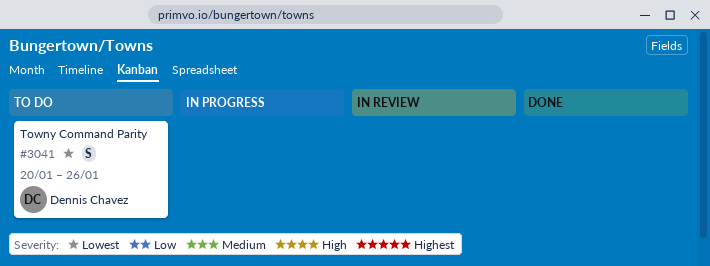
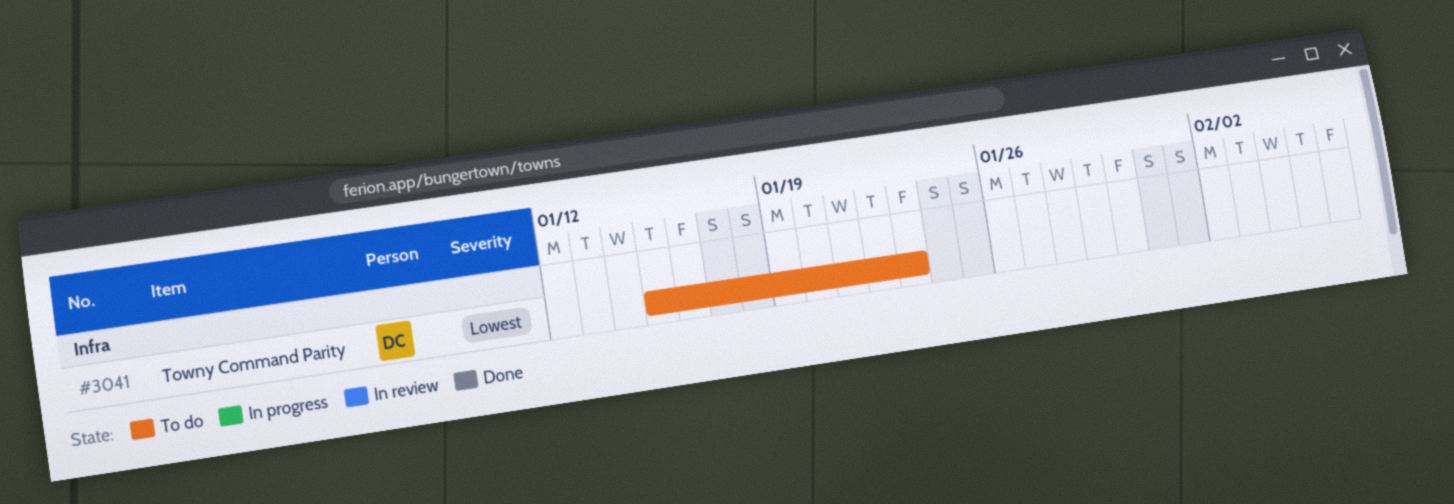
#3041, start: Jan 20 -> Jan 15
#3041, due: Jan 26 -> Jan 23

